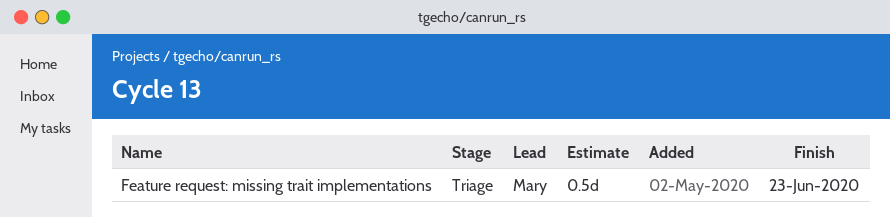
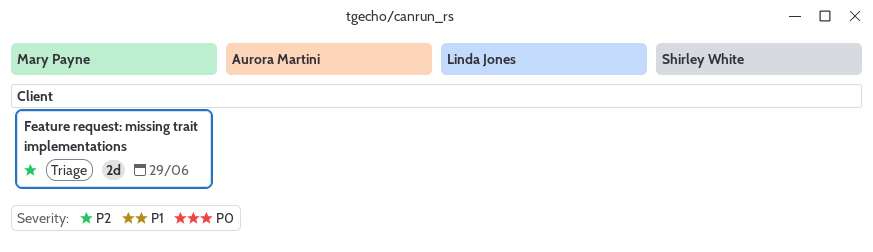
Feature request: missing trait implementations, estimate: 0.5d -> 2d
Feature request: missing trait implementations, due: Jun 23 -> Jun 29

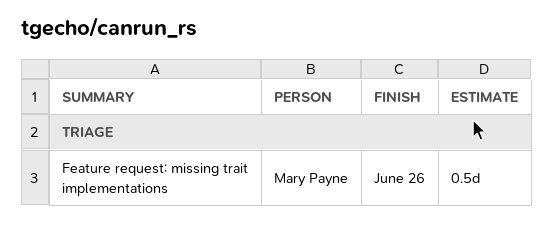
Feature request: missing trait implementations, estimate: 2d -> 0.5d
Feature request: missing trait implementations, due: Jun 29 -> Jun 26

